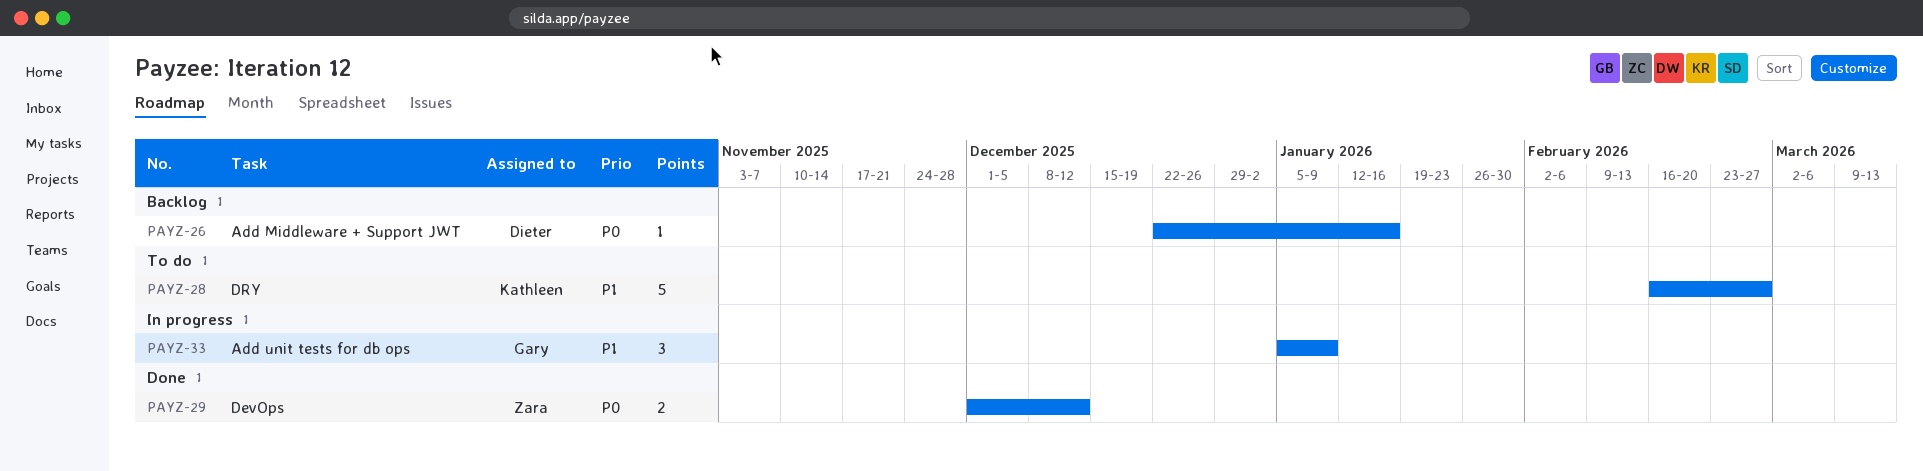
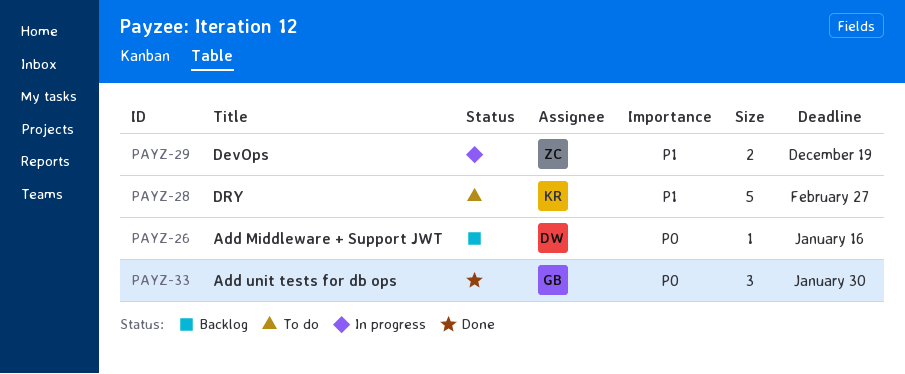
PAYZ-29, status: Done -> In progress
PAYZ-29, priority: P0 -> P1
PAYZ-29, due: Dec 12 -> Dec 19
PAYZ-33, status: In progress -> Done
PAYZ-33, priority: P1 -> P0
PAYZ-33, due: Jan 9 -> Jan 30

